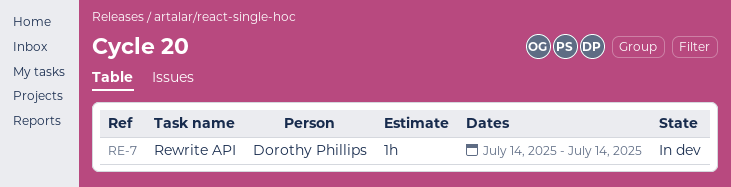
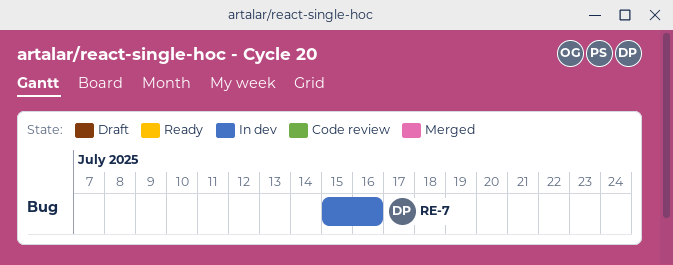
RE-7, start: Jul 14 -> Jul 15
RE-7, due: Jul 14 -> Jul 16

